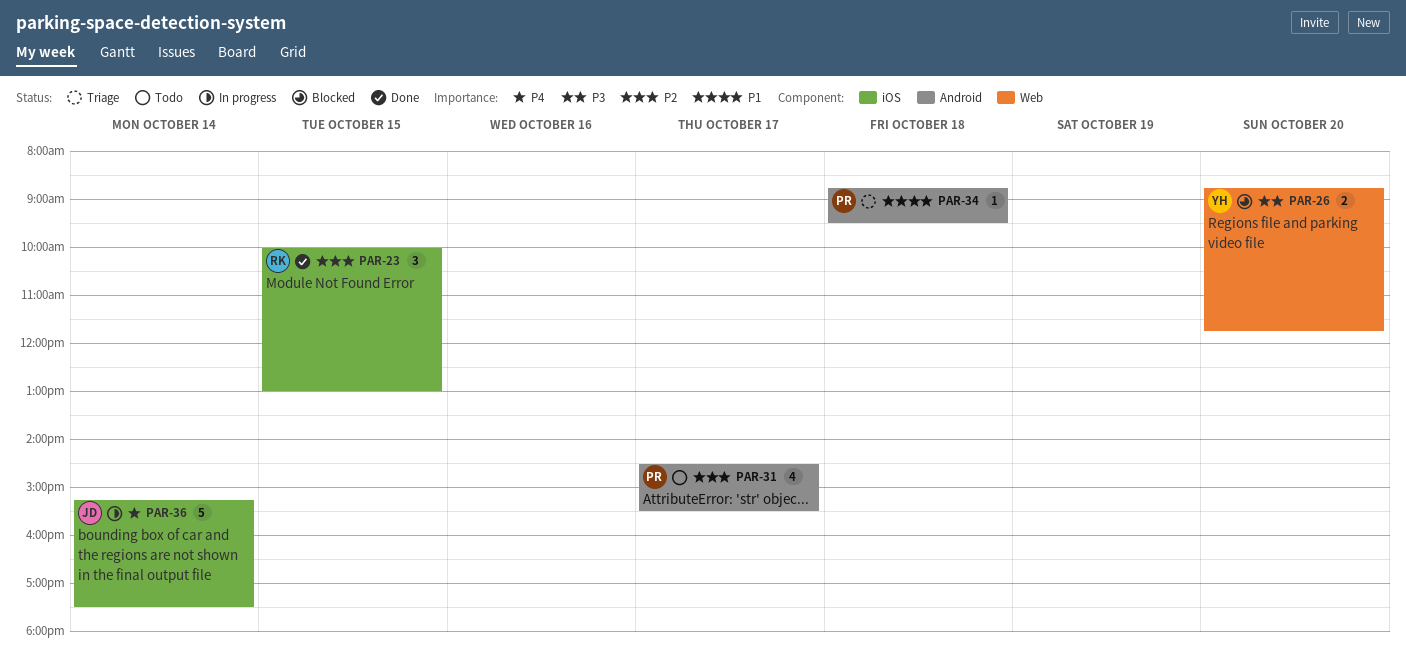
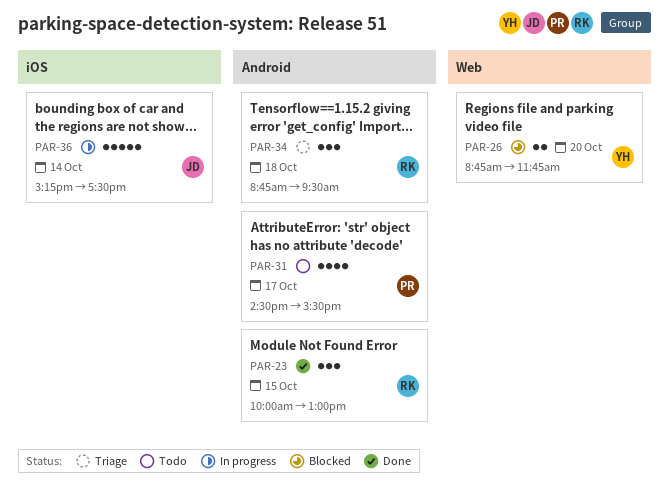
PAR-23, label: iOS -> Android
PAR-34, owner: PR -> RK
PAR-34, estimate: 1 -> 3

